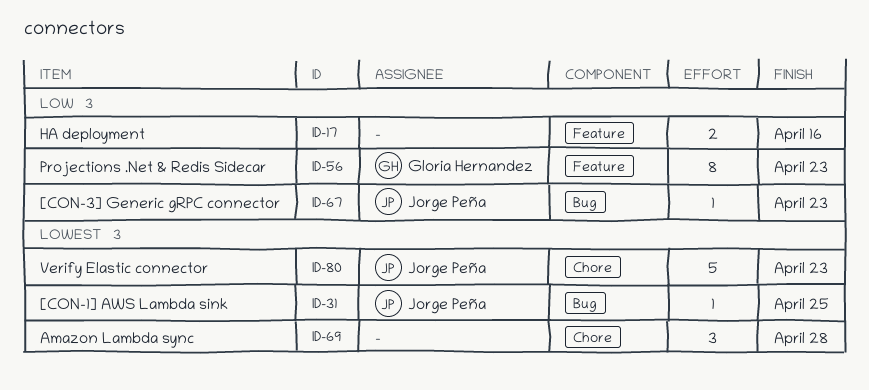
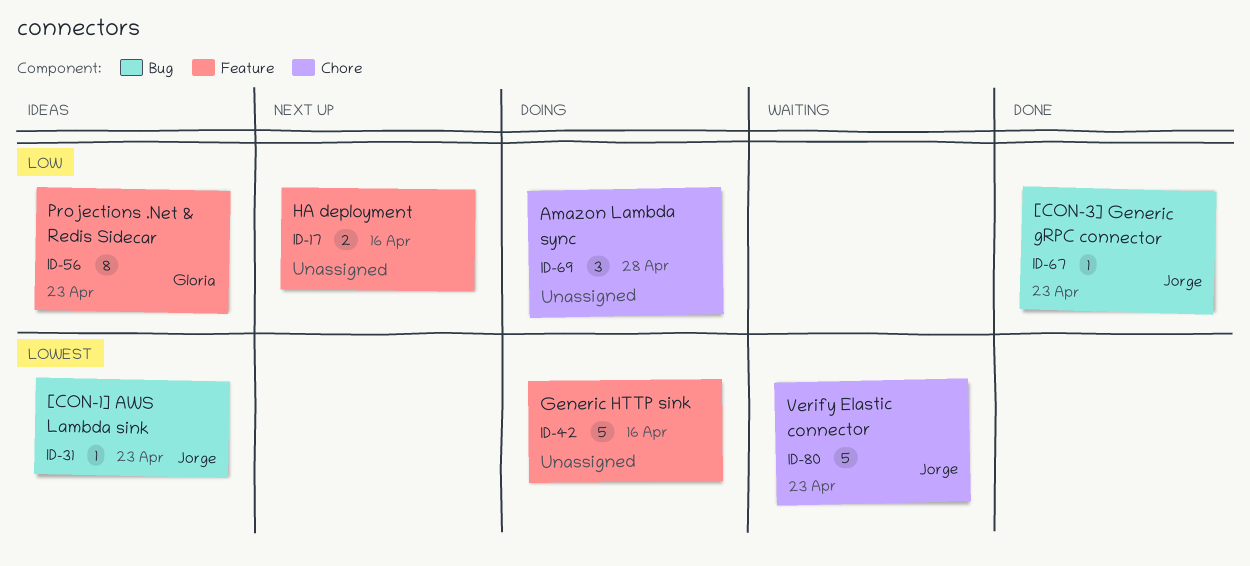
ID-31, due: Apr 25 -> Apr 23
ID-42: none -> present
ID-69, priority: Lowest -> Low

